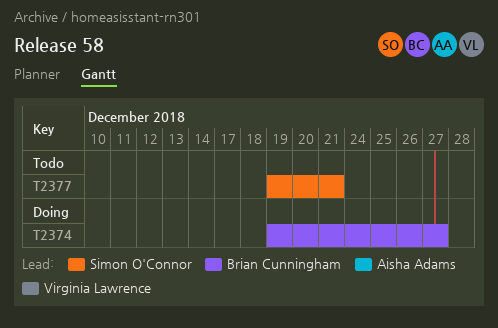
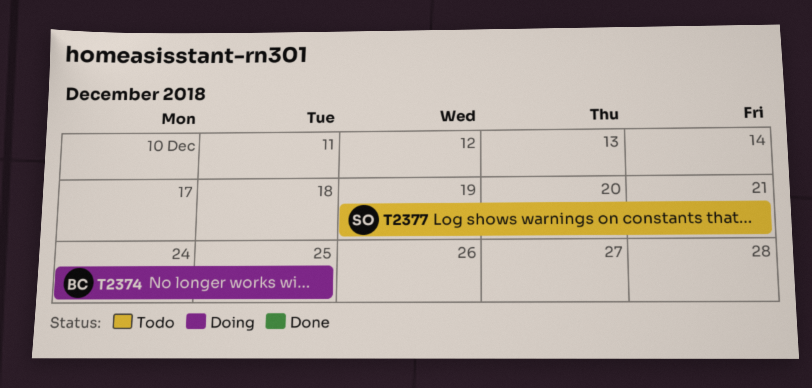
T2374, start: Dec 19 -> Dec 24
T2374, due: Dec 27 -> Dec 25

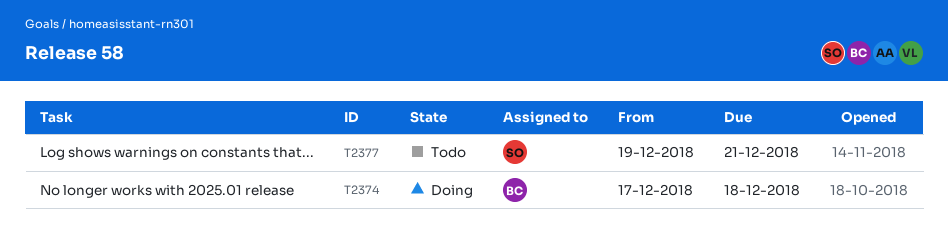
T2374, start: Dec 24 -> Dec 17
T2374, due: Dec 25 -> Dec 18

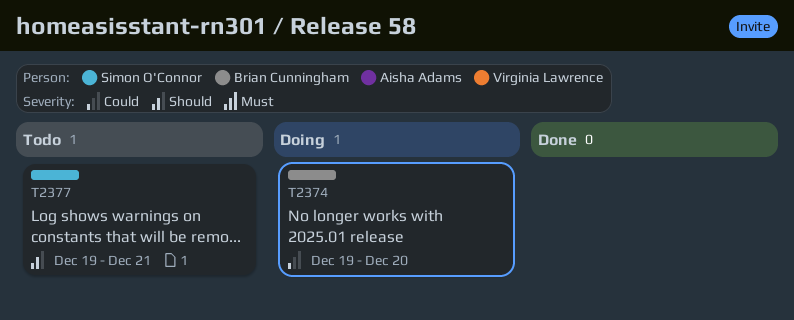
T2374, start: Dec 17 -> Dec 19
T2374, due: Dec 18 -> Dec 20

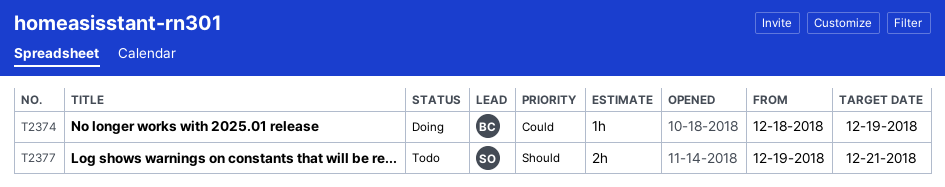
T2374, start: Dec 19 -> Dec 18
T2374, due: Dec 20 -> Dec 19

